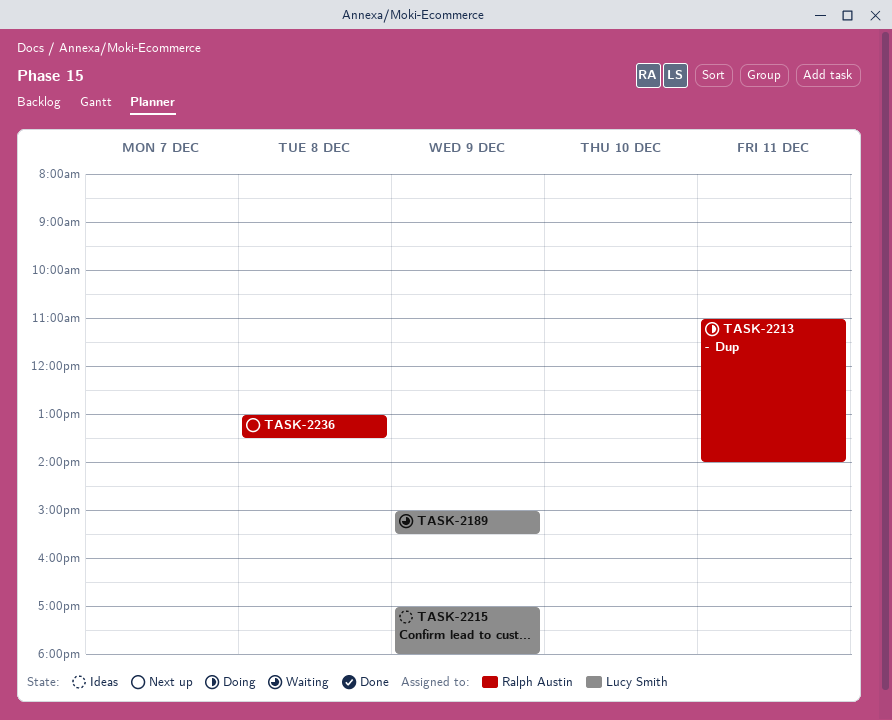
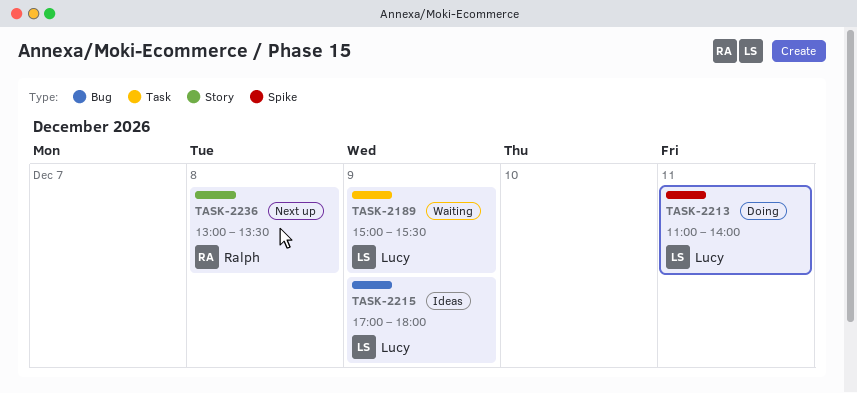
TASK-2213, owner: Ralph Austin -> Lucy Smith

